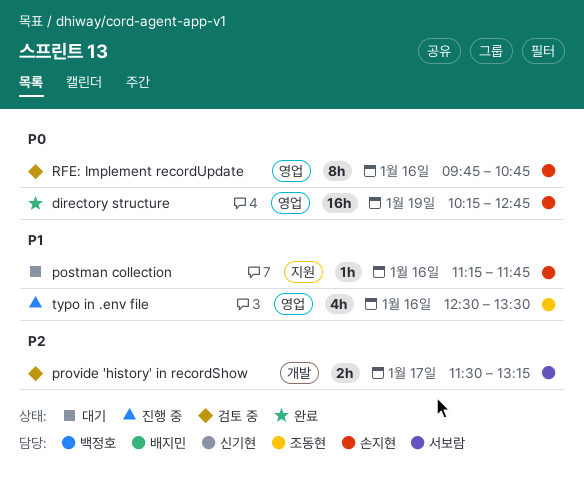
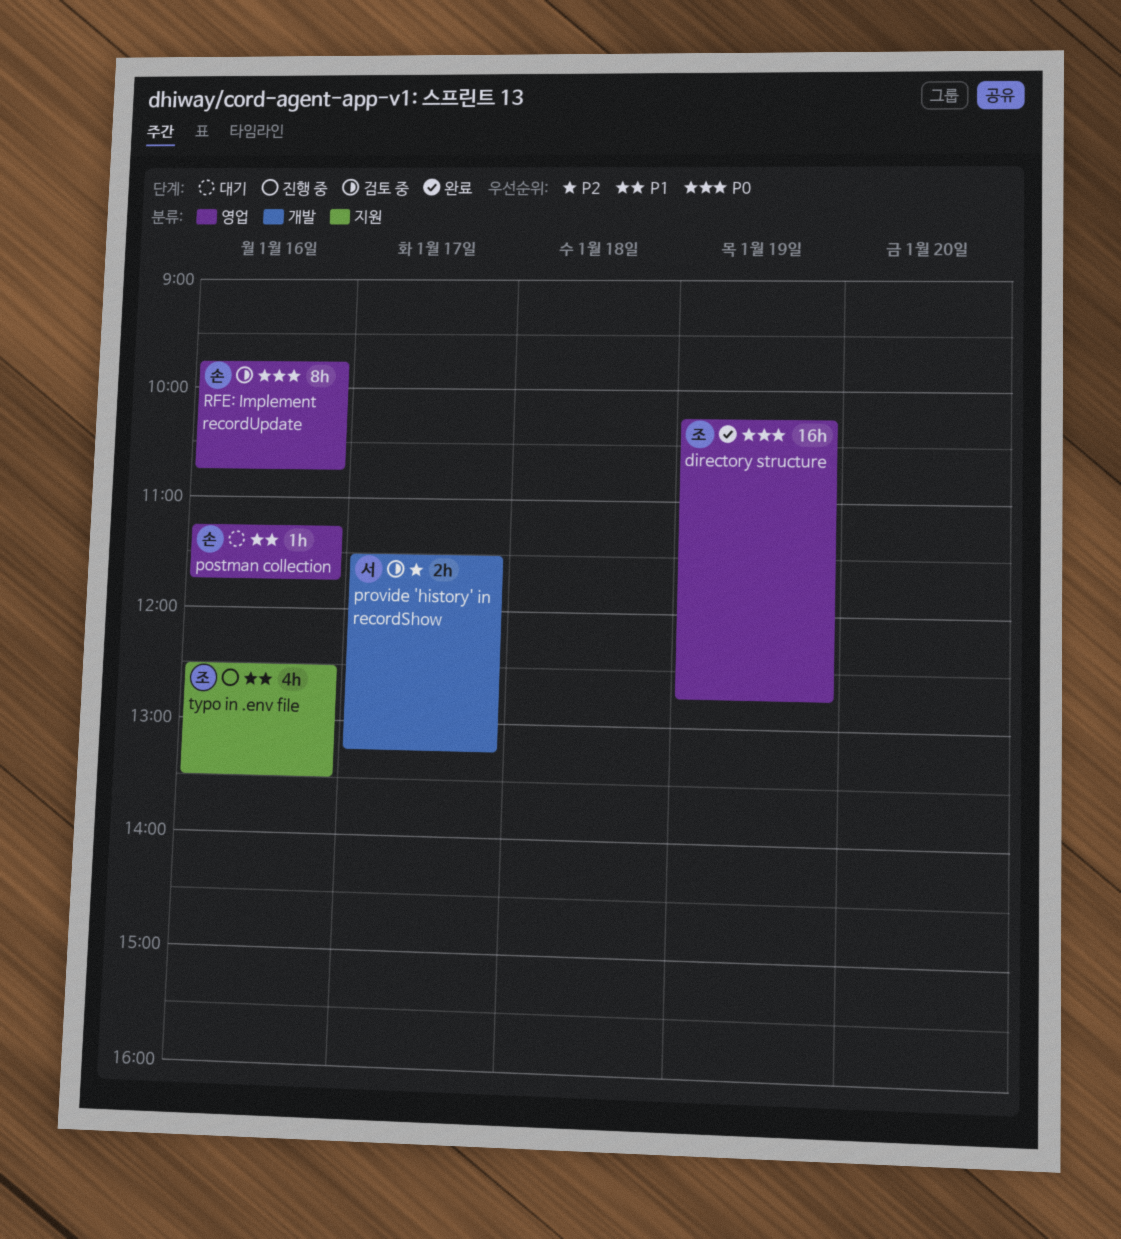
directory structure, owner: 손지현 -> 조동현
postman collection, label: 지원 -> 영업
typo in .env file, label: 영업 -> 지원

